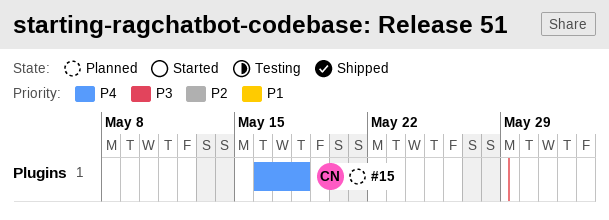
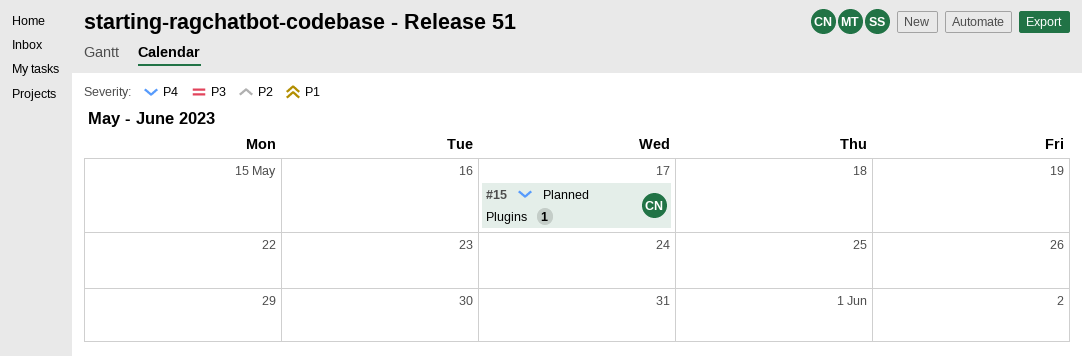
#15, due: May 18 -> May 17

